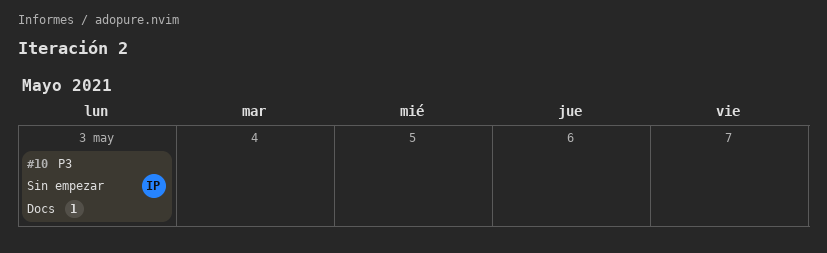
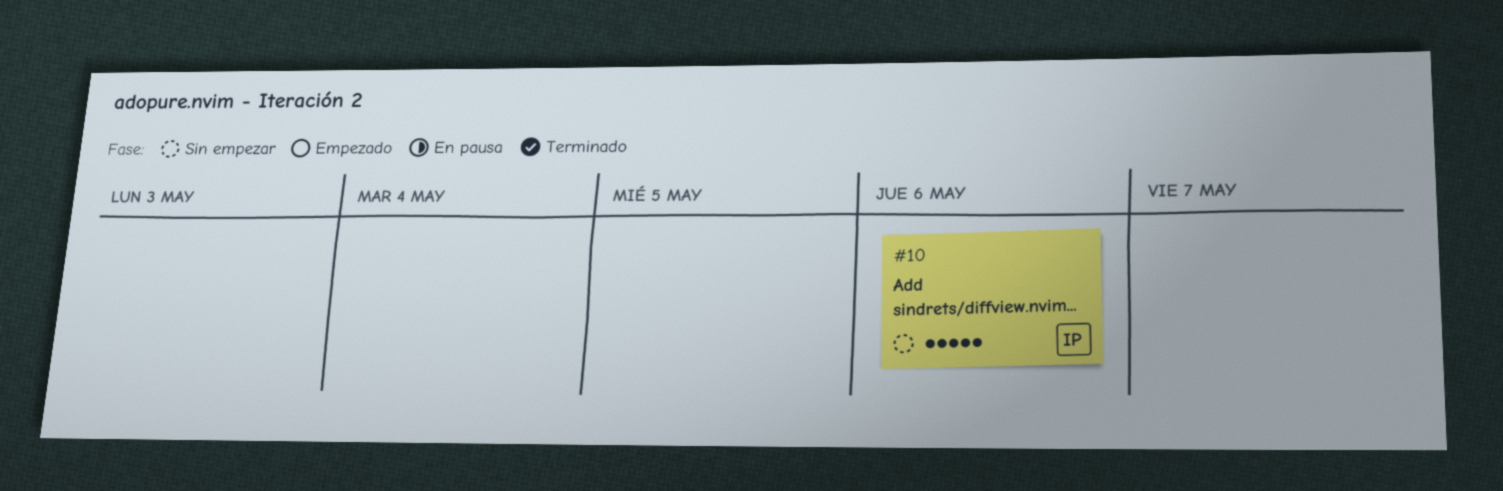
#10, estimate: 1 -> 5
#10, due: May 3 -> May 6

